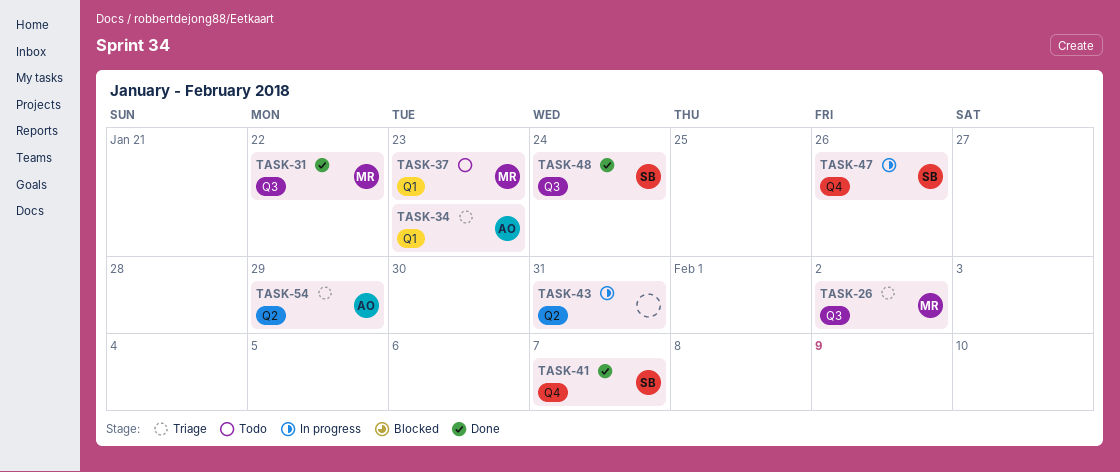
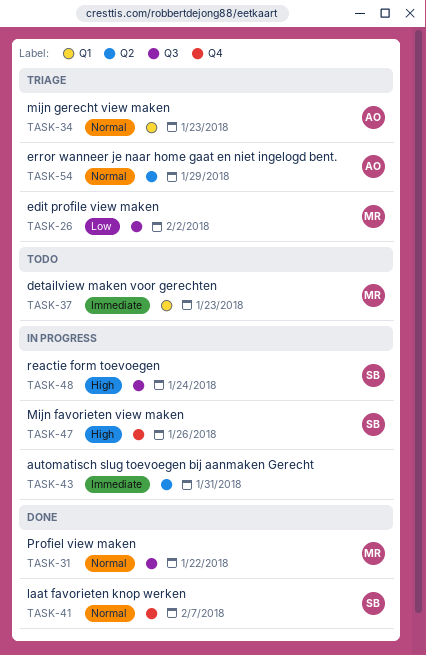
TASK-48, status: Done -> In progress

